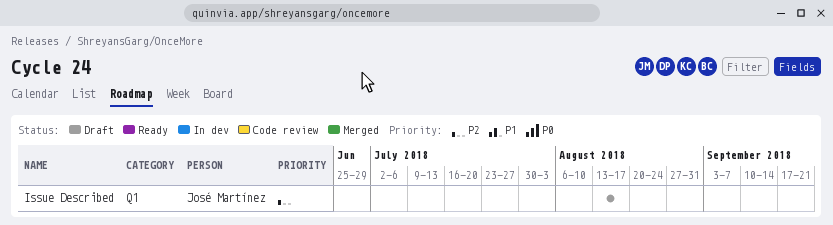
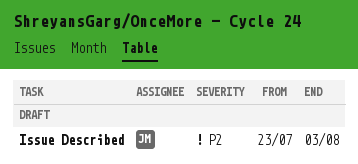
Issue Described, start: Aug 13 -> Jul 23
Issue Described, due: Aug 17 -> Aug 3

